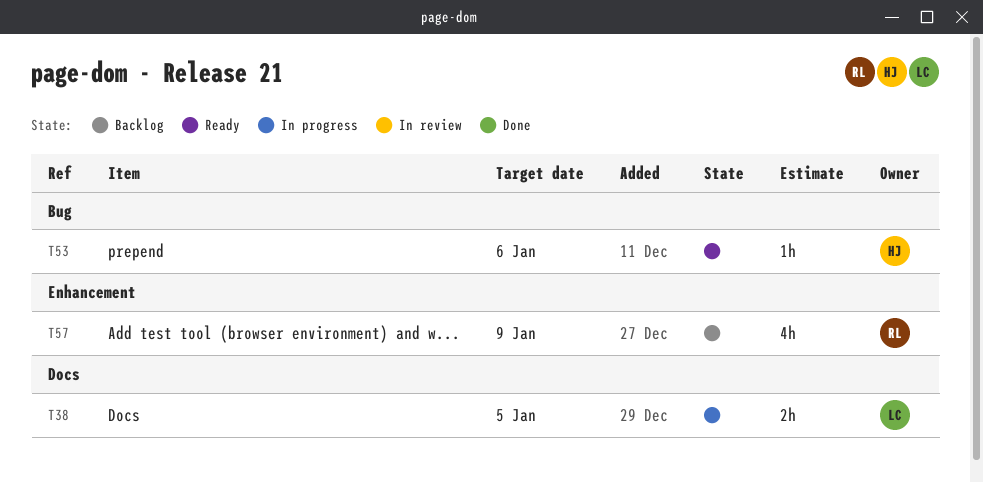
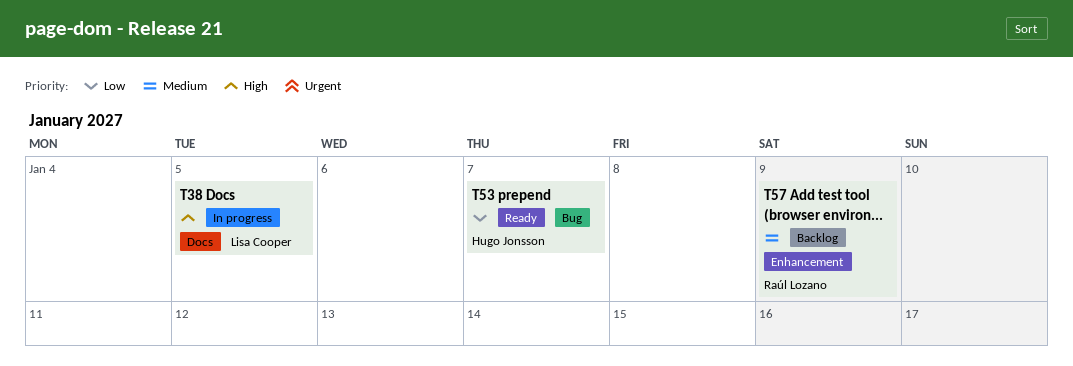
T53, due: Jan 6 -> Jan 7

